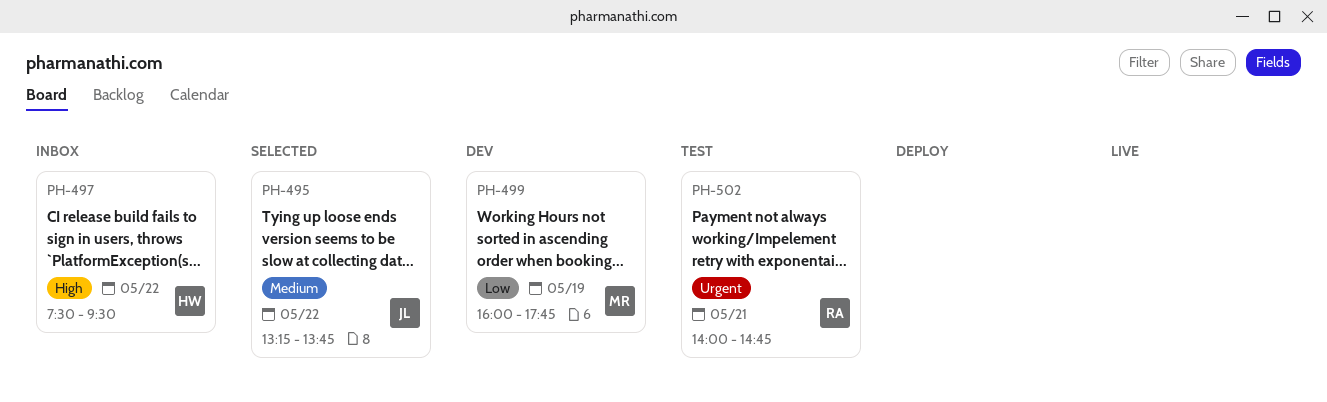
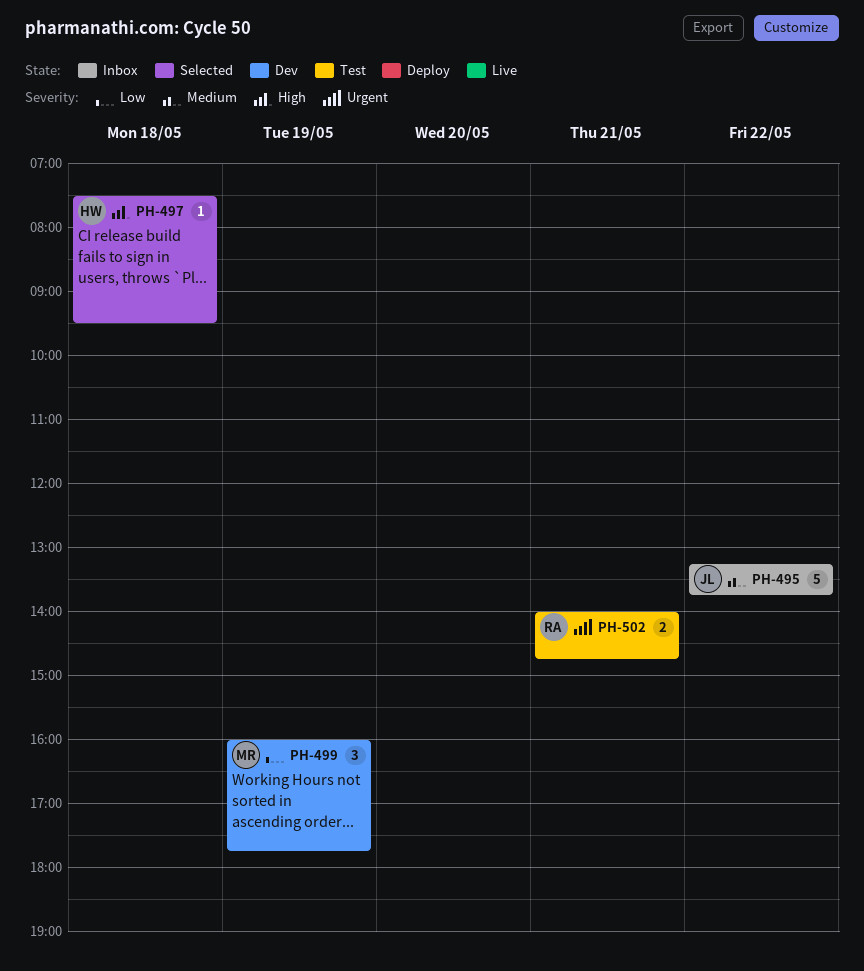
PH-495, status: Selected -> Inbox
PH-497, status: Inbox -> Selected
PH-497, day: May 22 -> May 18

